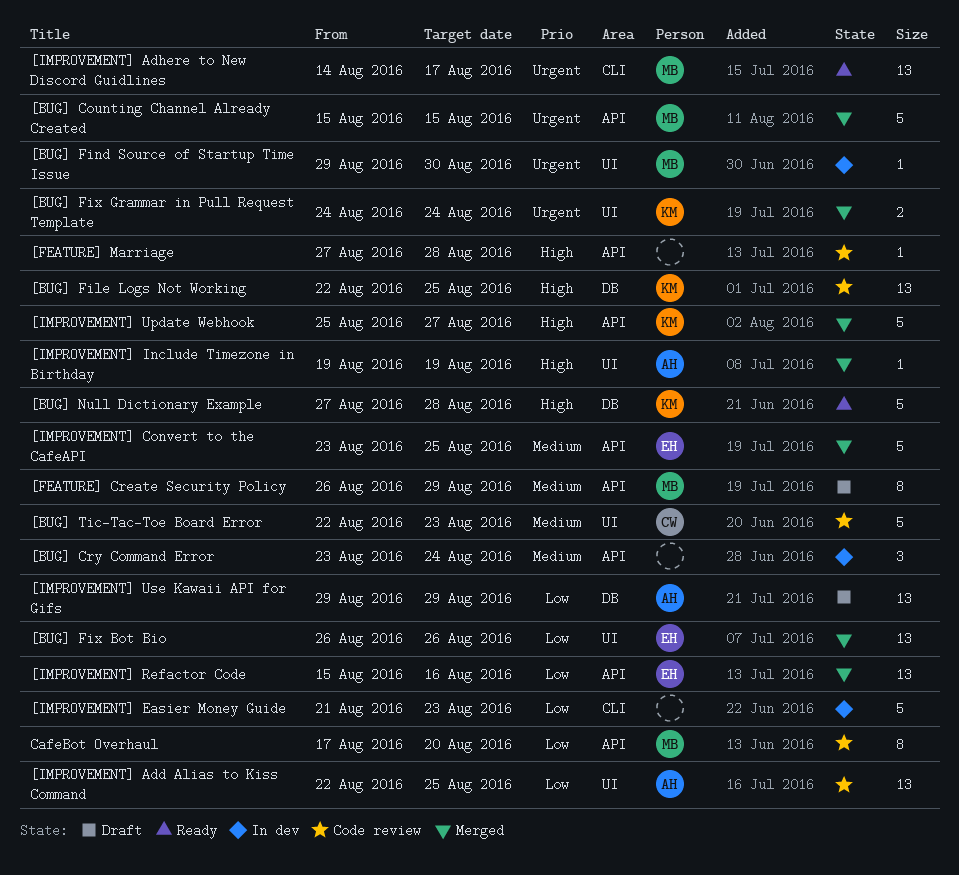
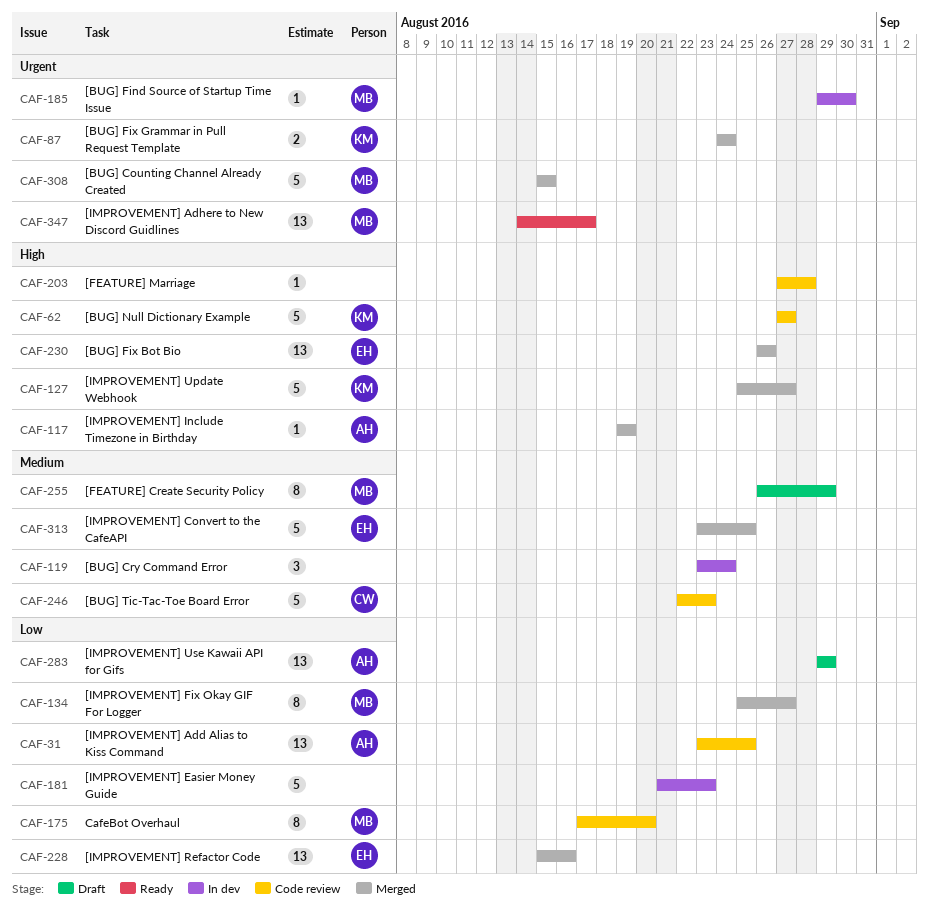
[BUG] File Logs Not Working: present -> none
[BUG] Fix Bot Bio, priority: Low -> High
[BUG] Null Dictionary Example, status: Ready -> Code review
[BUG] Null Dictionary Example, due: Aug 28 -> Aug 27
[IMPROVEMENT] Add Alias to Kiss Command, start: Aug 22 -> Aug 23
[IMPROVEMENT] Fix Okay GIF For Logger: none -> present

